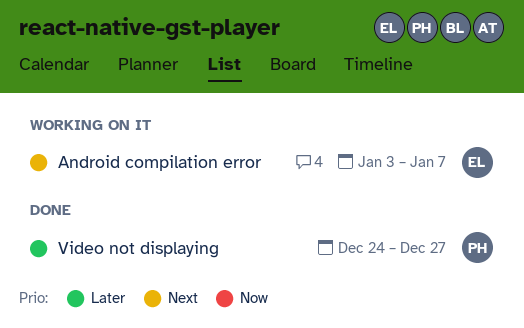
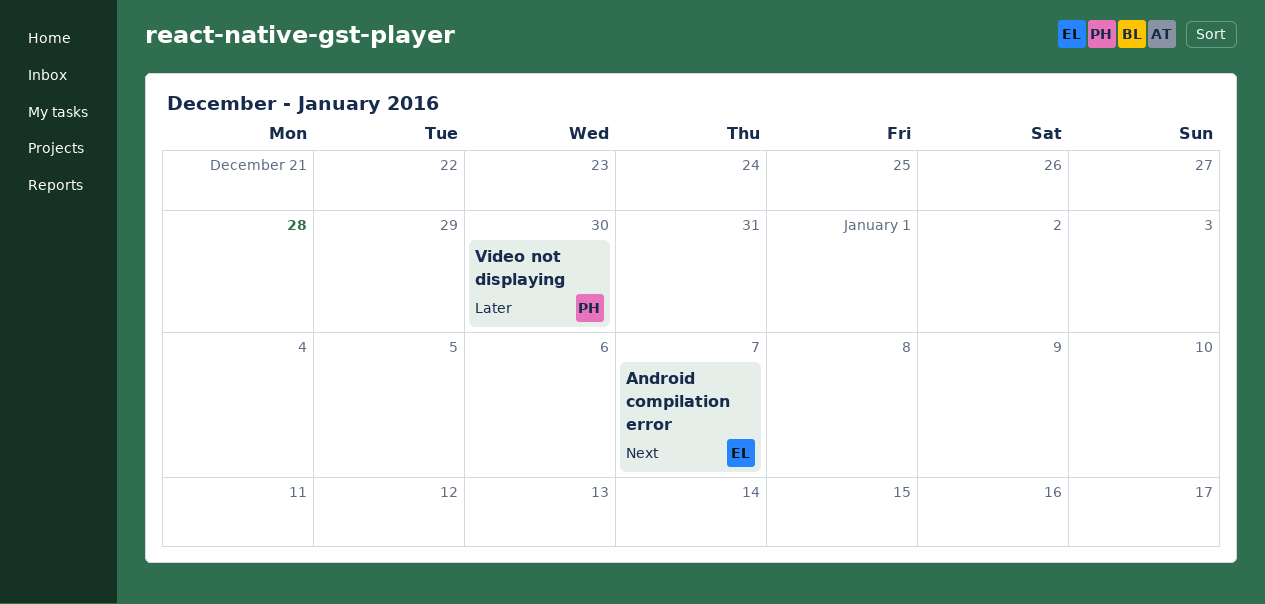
Video not displaying, due: Dec 27 -> Dec 30

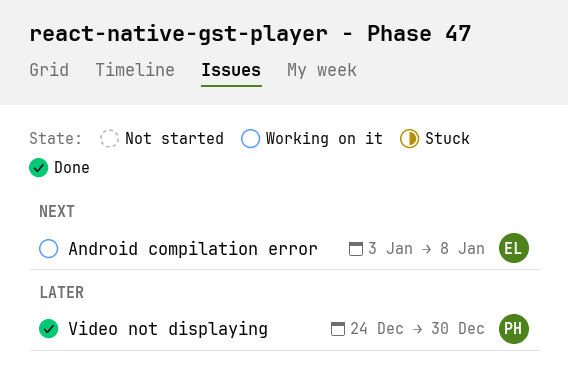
Android compilation error, due: Jan 7 -> Jan 8

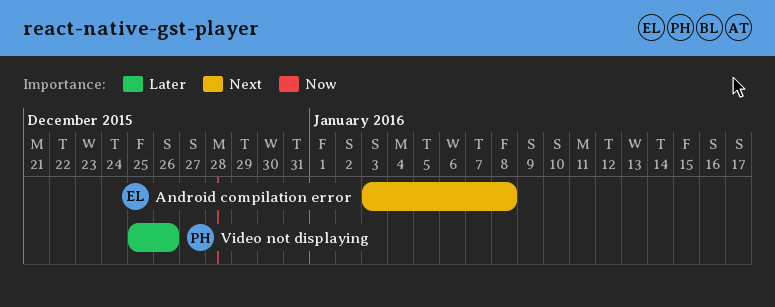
Video not displaying, start: Dec 24 -> Dec 25
Video not displaying, due: Dec 30 -> Dec 26

